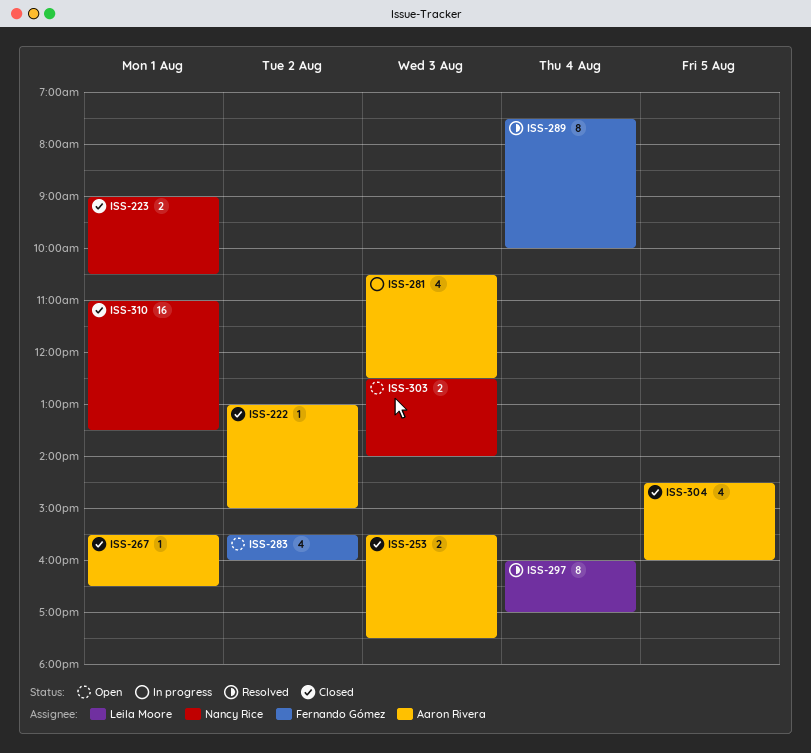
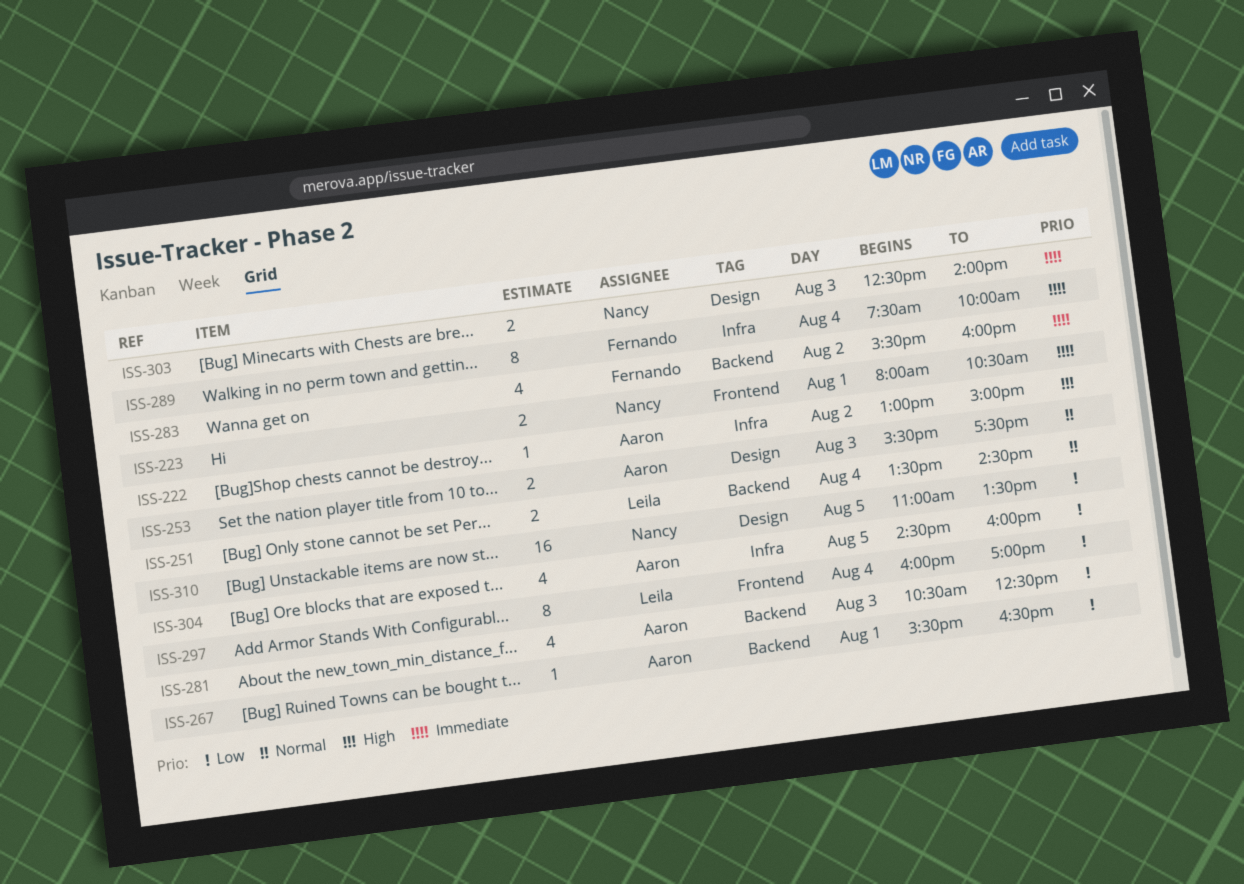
ISS-223, begins: 09:00 -> 08:00
ISS-251: none -> present
ISS-310, day: Aug 1 -> Aug 5

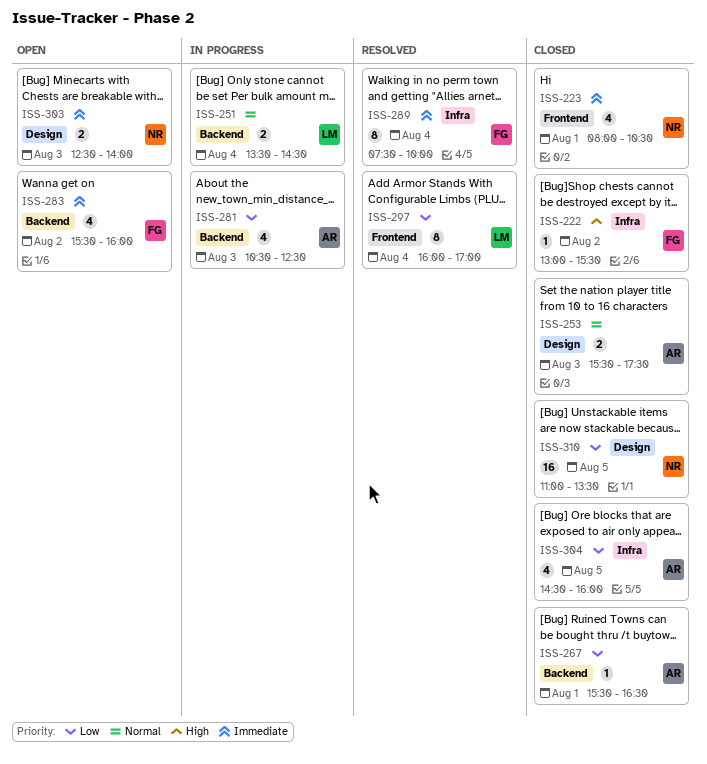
ISS-222, owner: Aaron -> Fernando
ISS-222, ends: 15:00 -> 15:30
ISS-223, estimate: 2 -> 4

